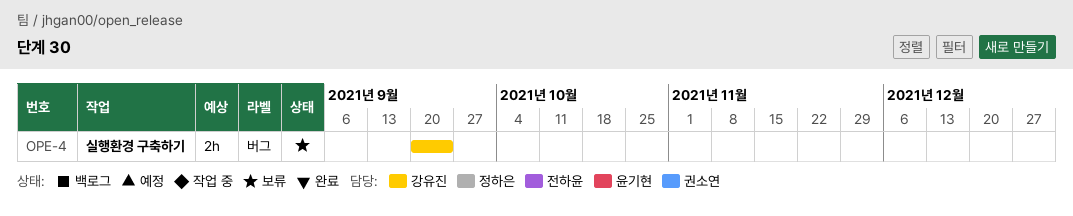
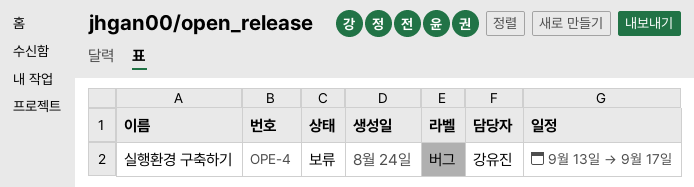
OPE-4, start: Sep 20 -> Sep 13
OPE-4, due: Sep 24 -> Sep 17

